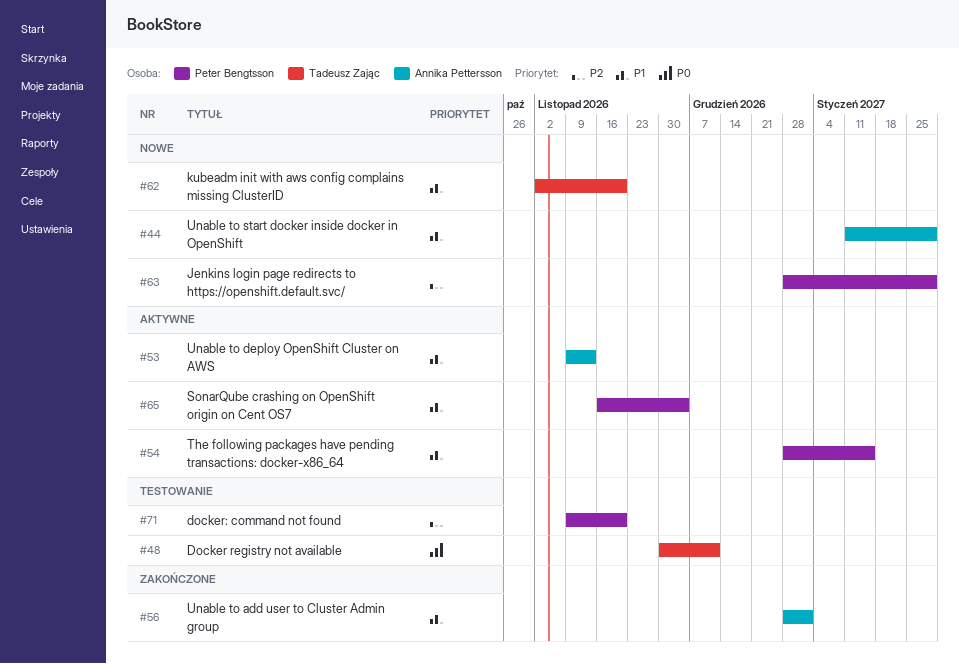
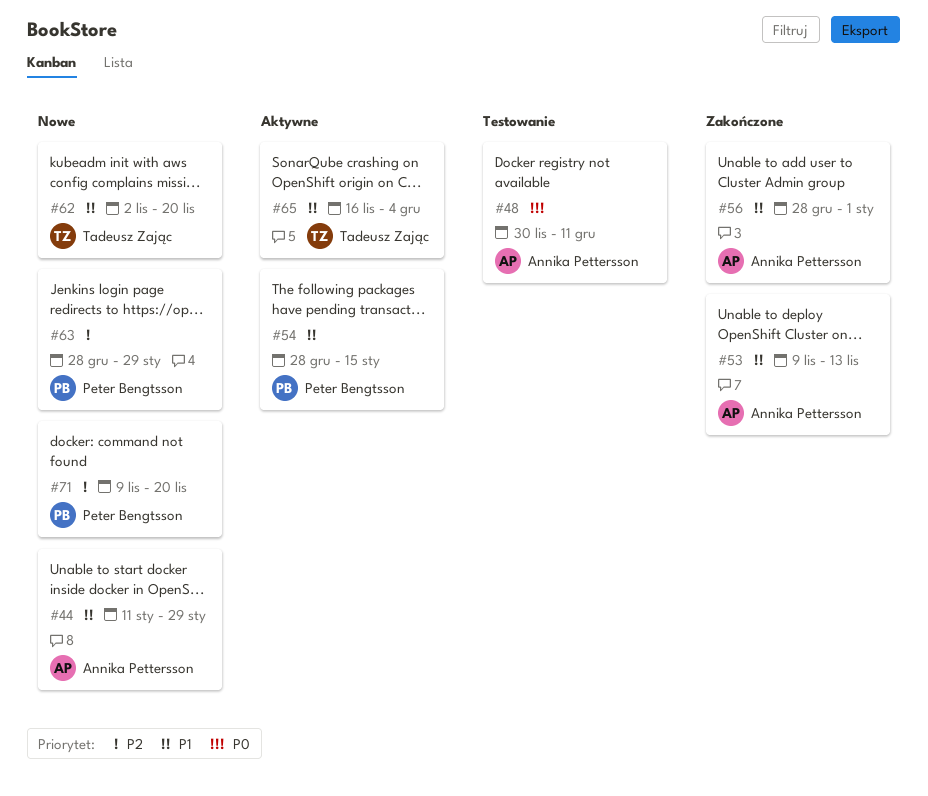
#48, owner: Tadeusz Zając -> Annika Pettersson
#53, status: Aktywne -> Zakończone
#65, owner: Peter Bengtsson -> Tadeusz Zając
#71, status: Testowanie -> Nowe

